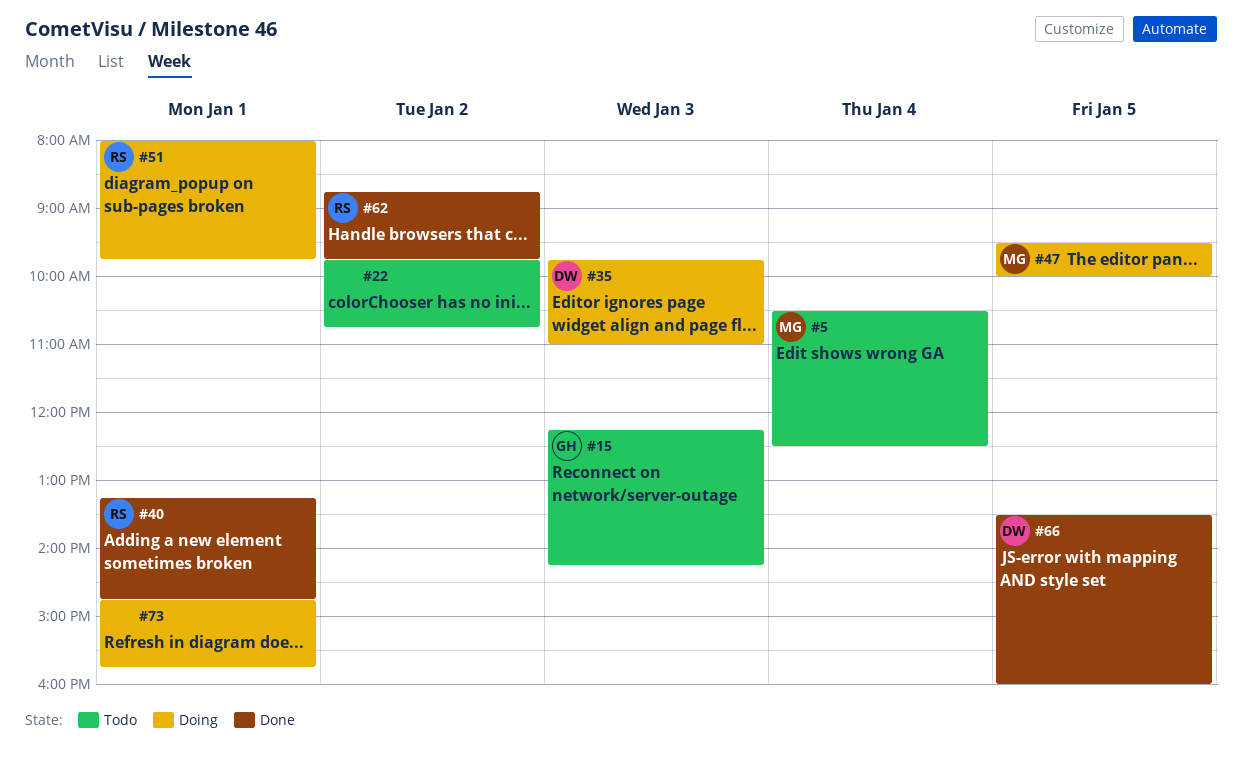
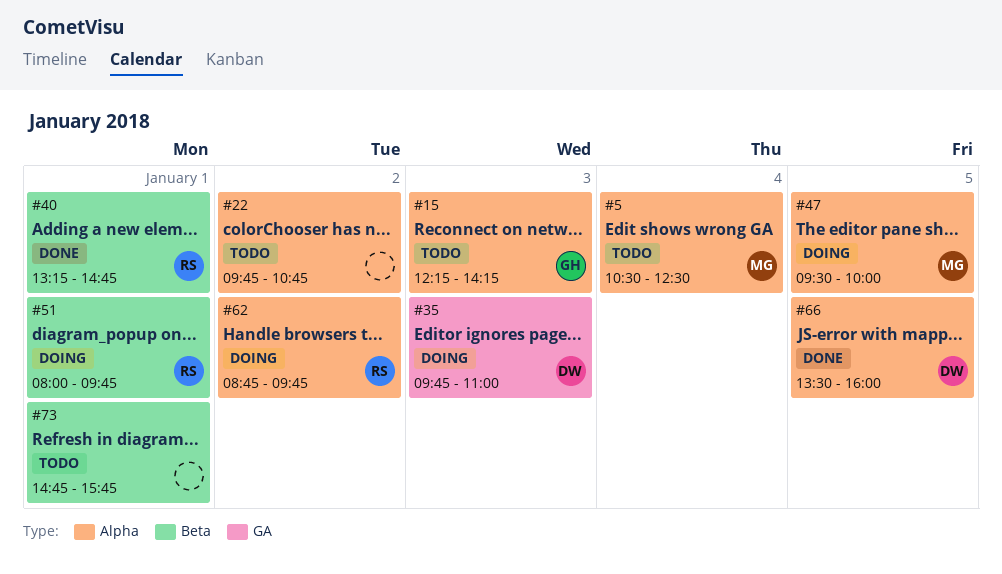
#62, status: Done -> Doing
#73, status: Doing -> Todo

